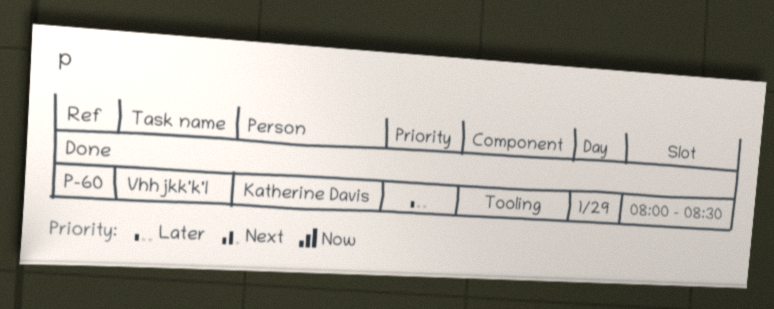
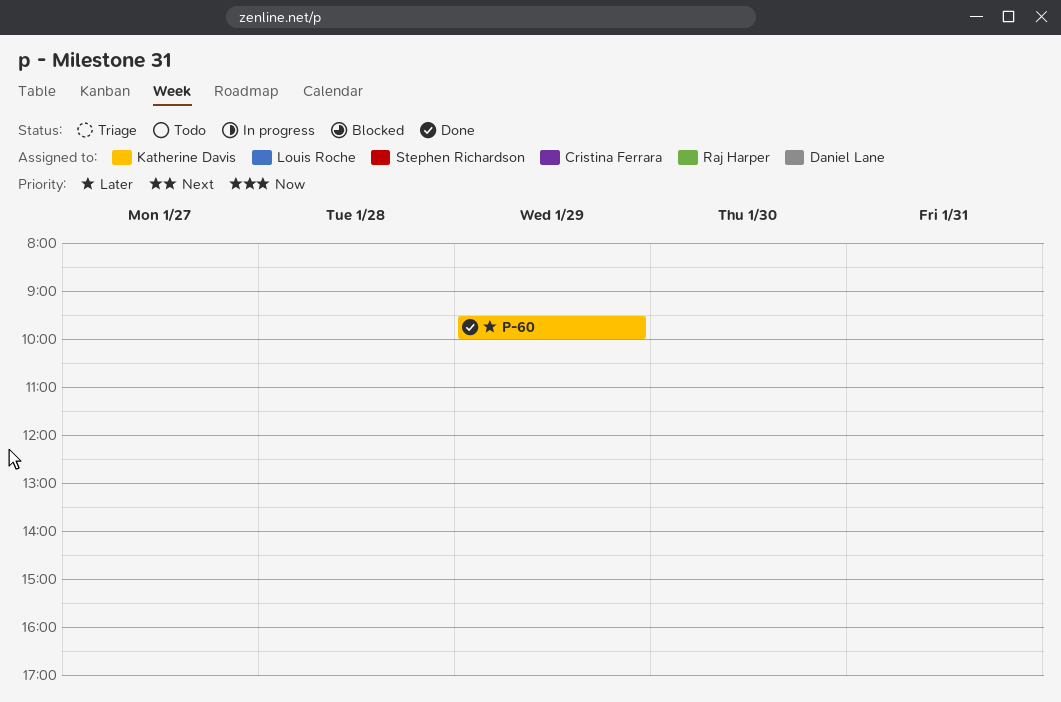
P-60, begins: 08:00 -> 09:30
P-60, ends: 08:30 -> 10:00

